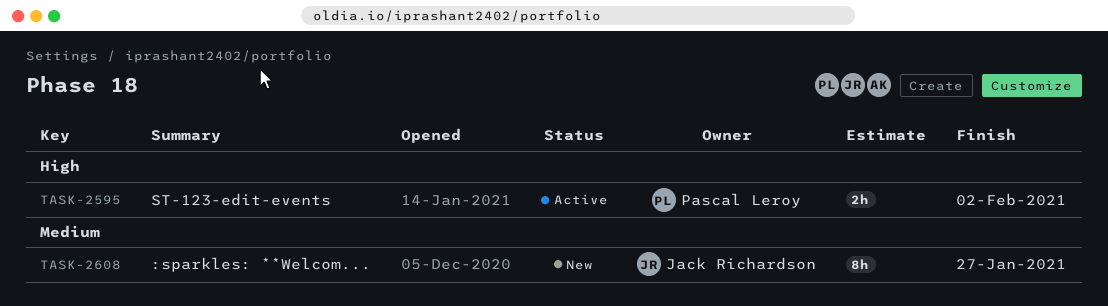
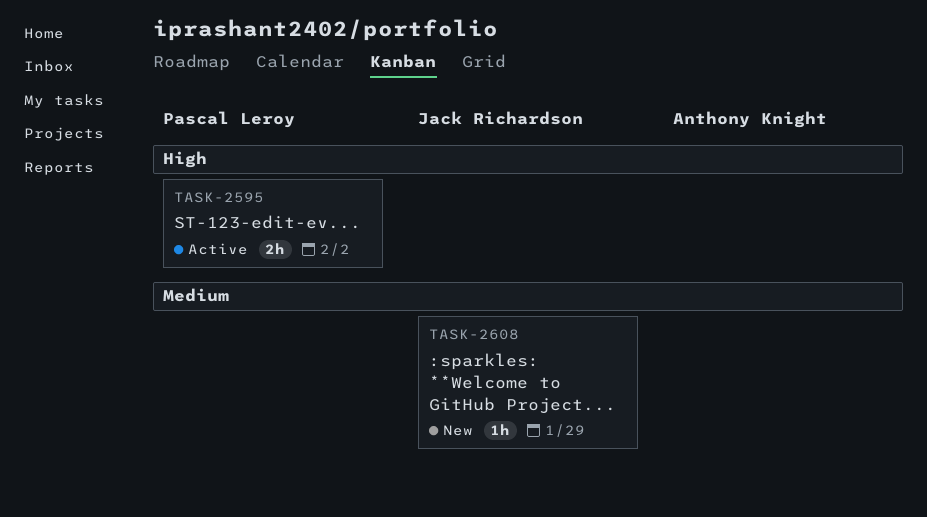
TASK-2608, estimate: 8h -> 1h
TASK-2608, due: Jan 27 -> Jan 29

